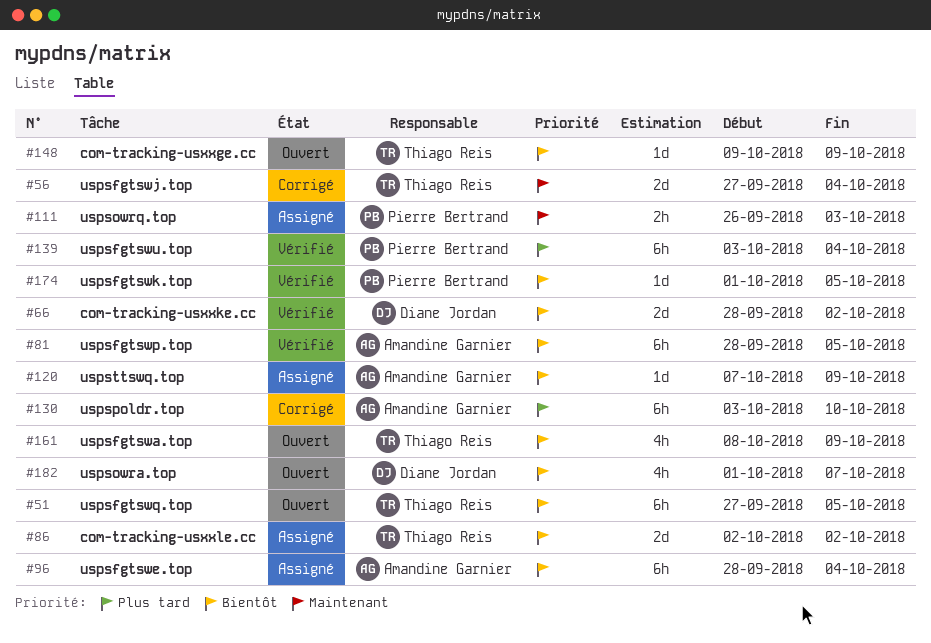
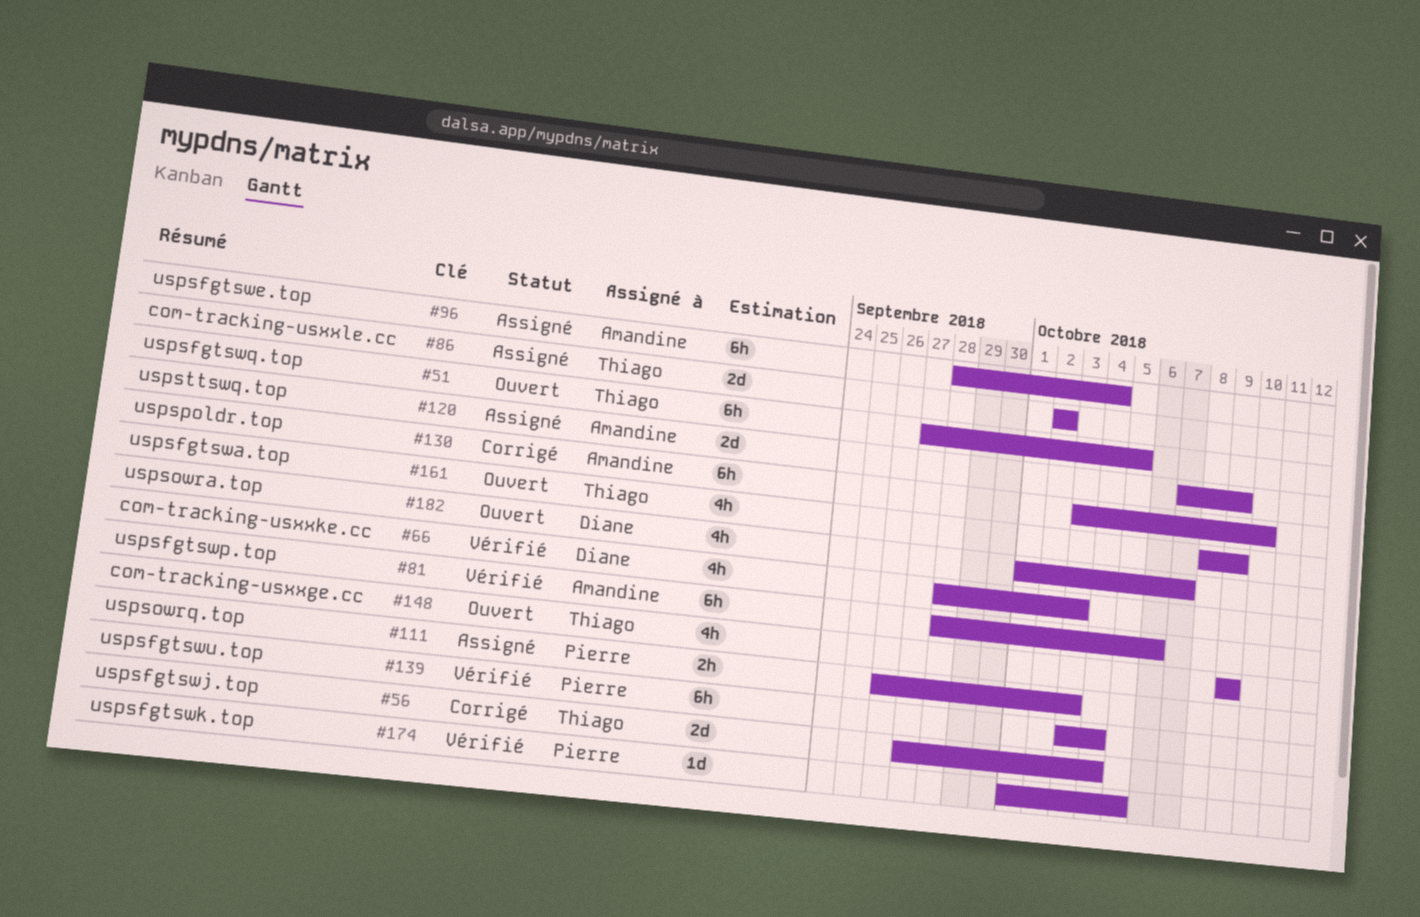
#66, estimate: 2d -> 4h
#66, due: Oct 2 -> Oct 3
#81, due: Oct 5 -> Oct 6
#120, estimate: 1d -> 2d
#148, estimate: 1d -> 4h

